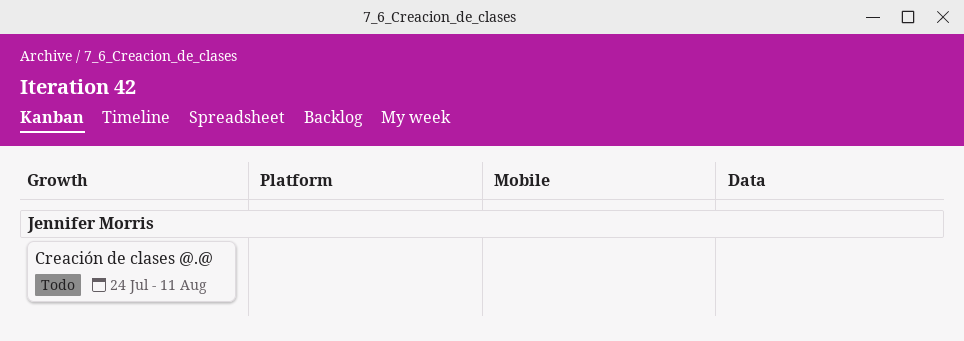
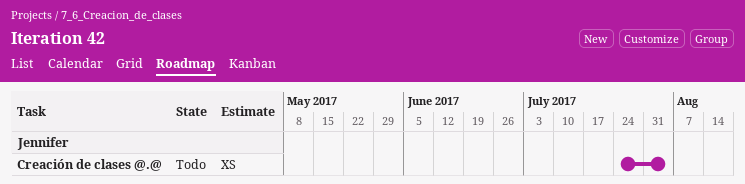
Creación de clases @.@, due: Aug 11 -> Aug 4

